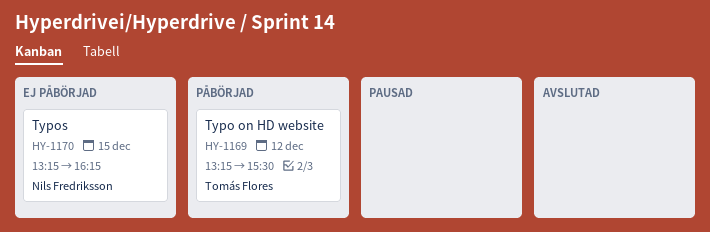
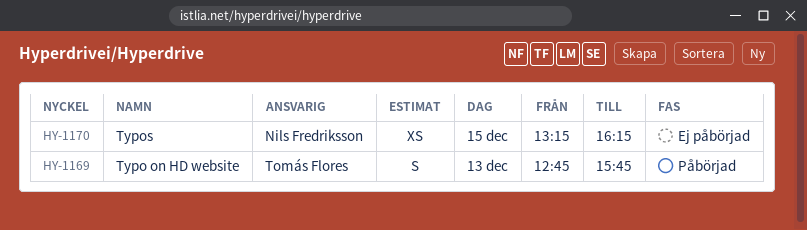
HY-1169, day: Dec 12 -> Dec 13
HY-1169, begins: 13:15 -> 12:45
HY-1169, ends: 15:30 -> 15:45

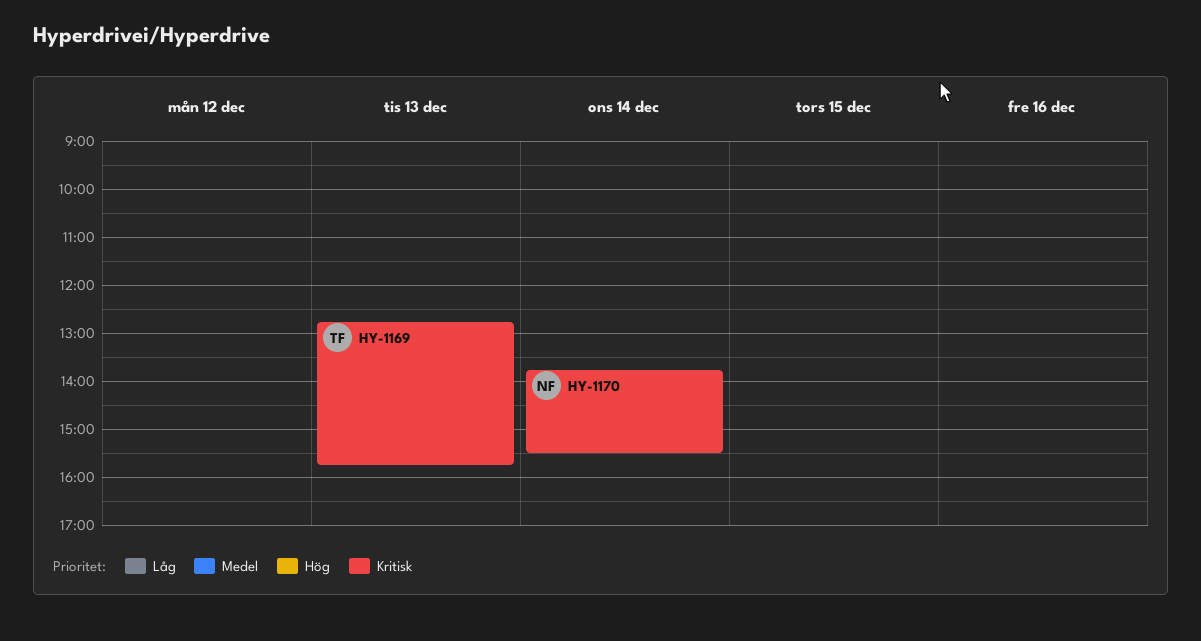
HY-1170, day: Dec 15 -> Dec 14
HY-1170, begins: 13:15 -> 13:45
HY-1170, ends: 16:15 -> 15:30

